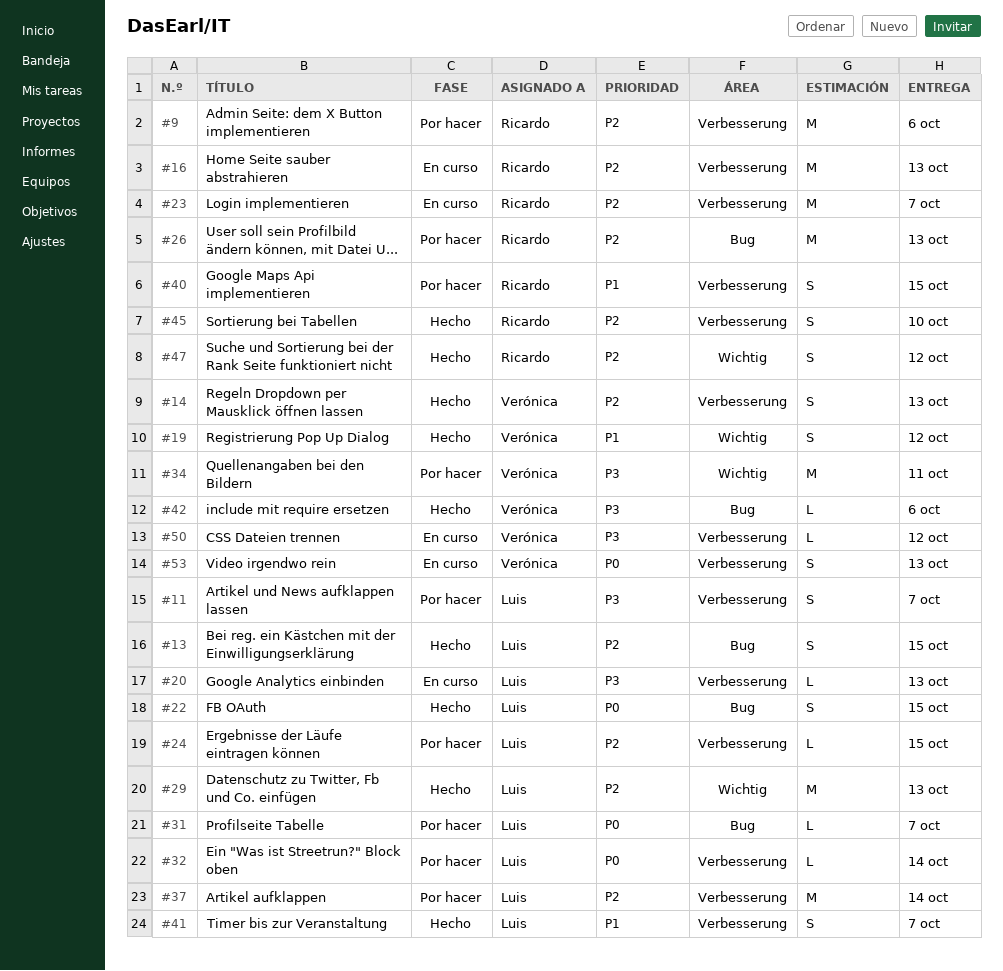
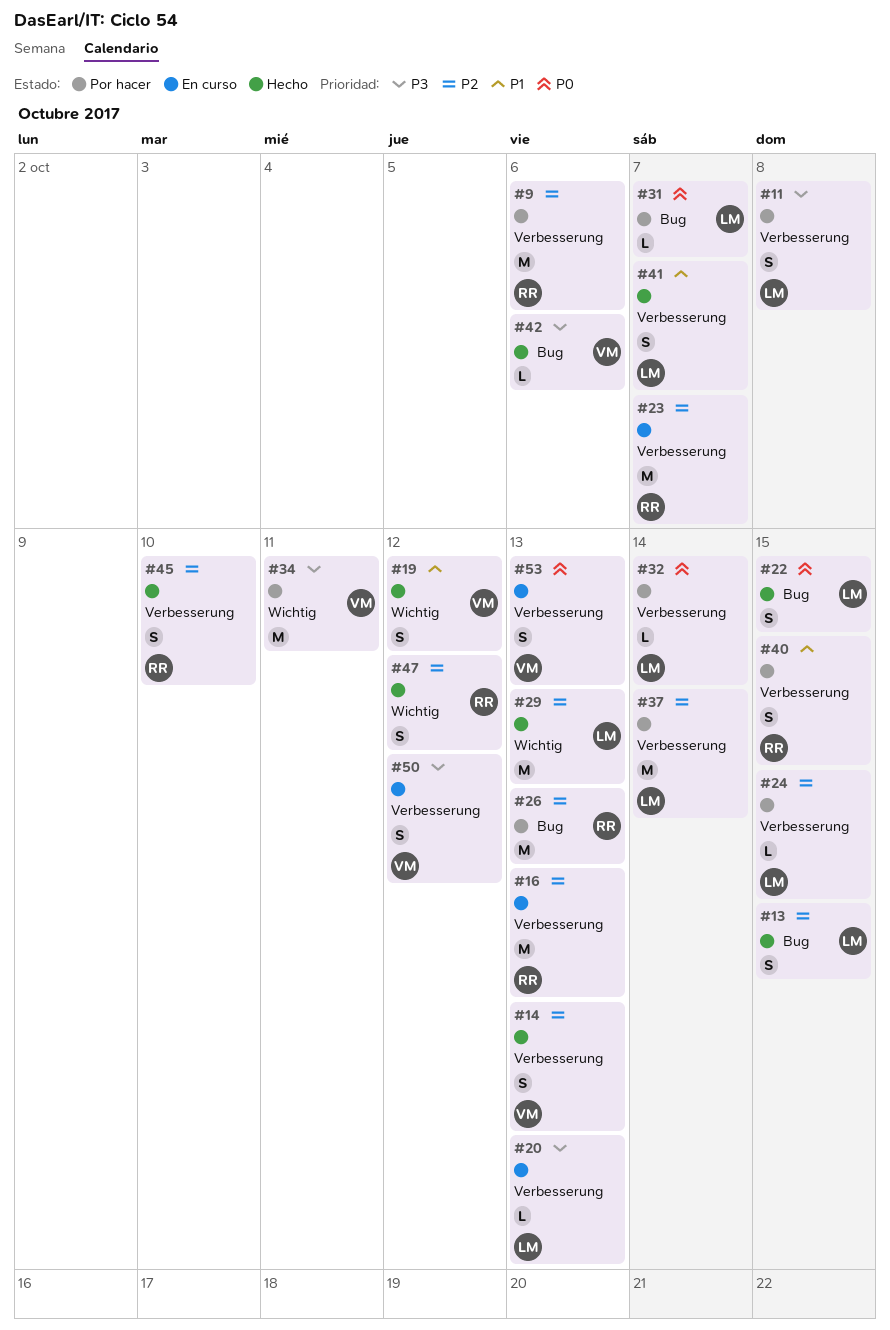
#11, due: Oct 7 -> Oct 8
#50, estimate: L -> S

